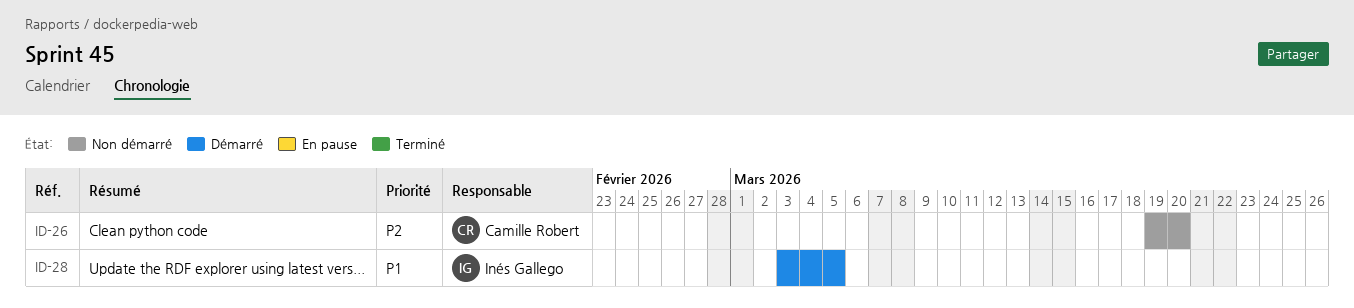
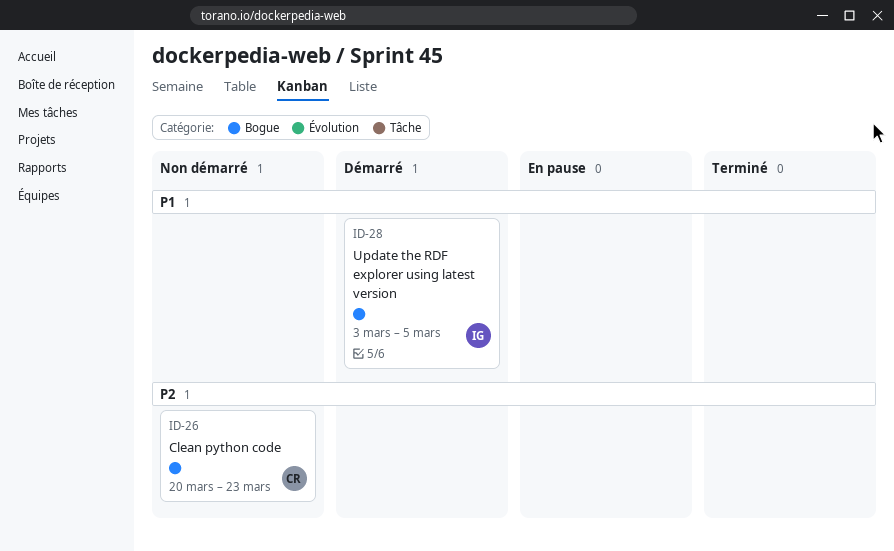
ID-26, start: Mar 19 -> Mar 20
ID-26, due: Mar 20 -> Mar 23

